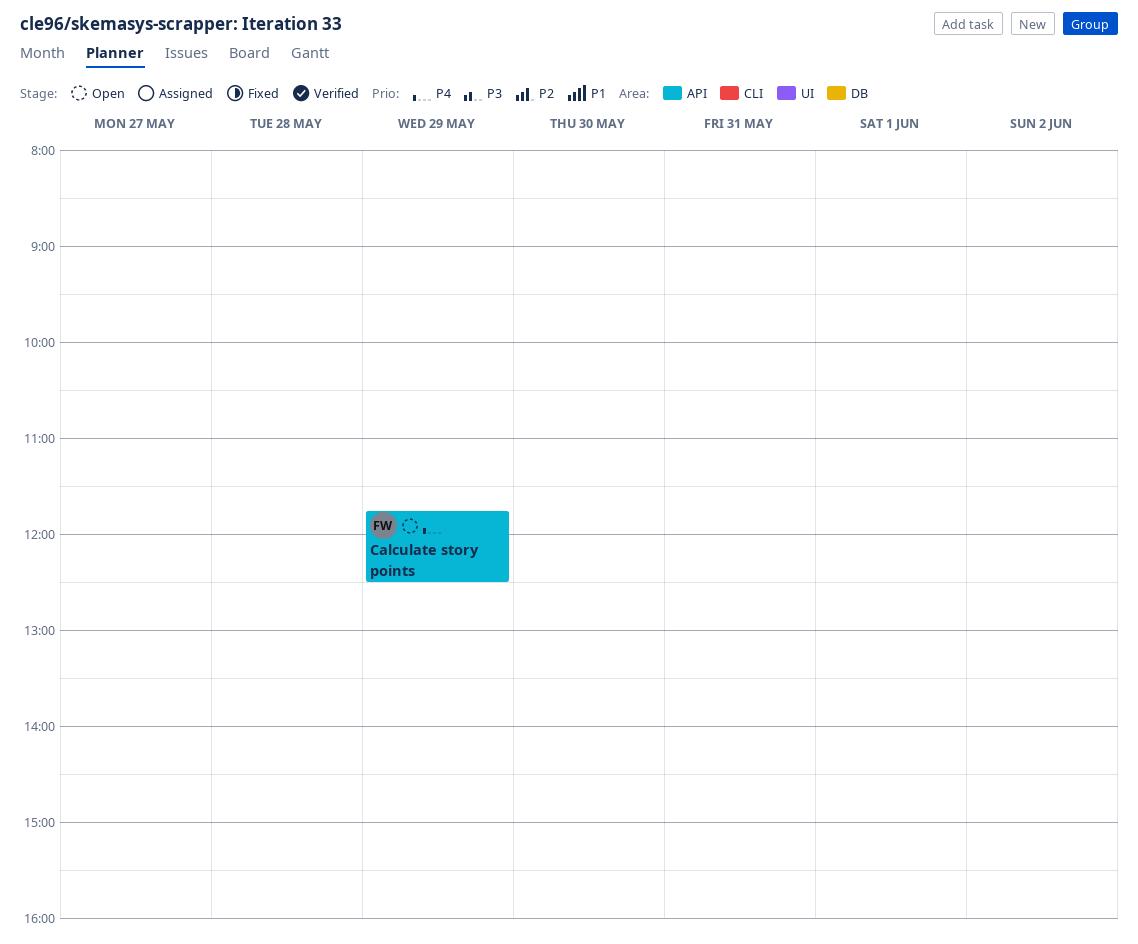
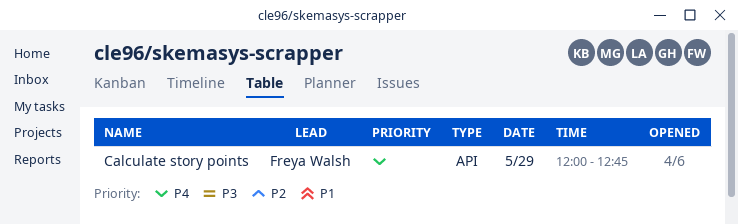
Calculate story points, begins: 11:45 -> 12:00
Calculate story points, ends: 12:30 -> 12:45

